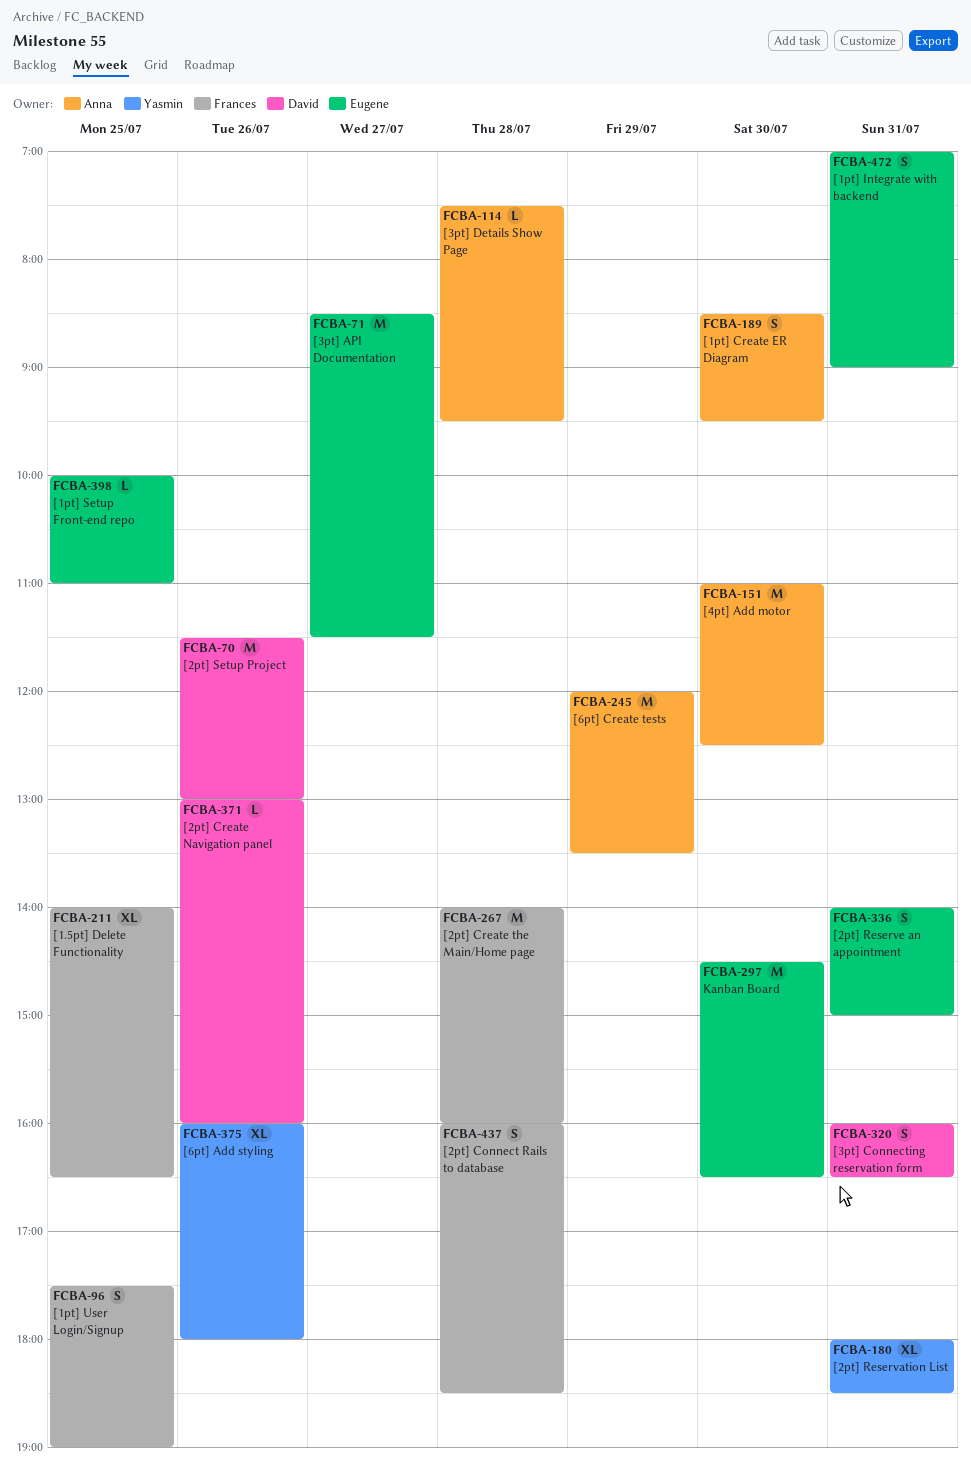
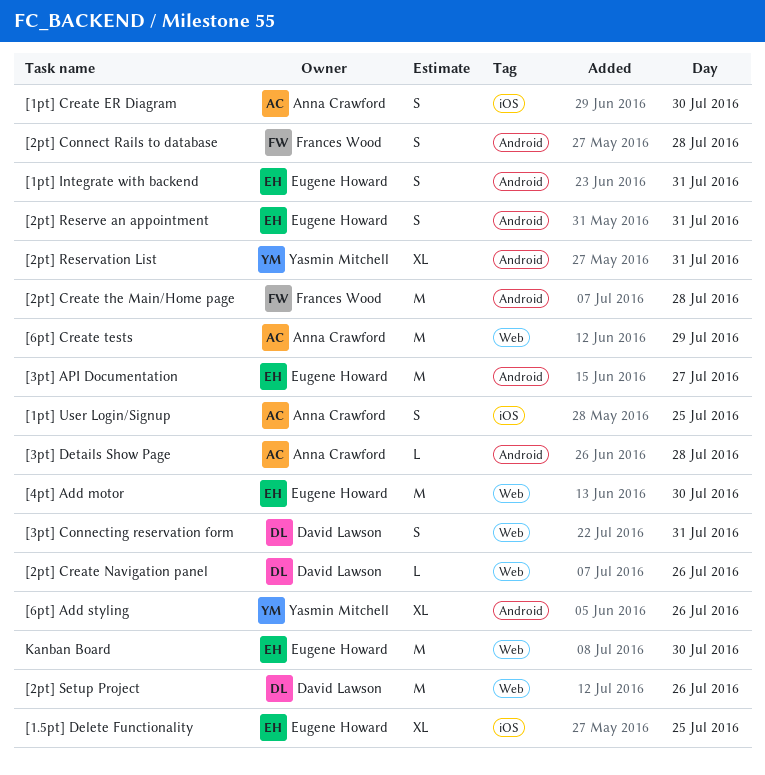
[1.5pt] Delete Functionality, owner: Frances Wood -> Eugene Howard
[1pt] Setup Front-end repo: present -> none
[1pt] User Login/Signup, owner: Frances Wood -> Anna Crawford
[4pt] Add motor, owner: Anna Crawford -> Eugene Howard

